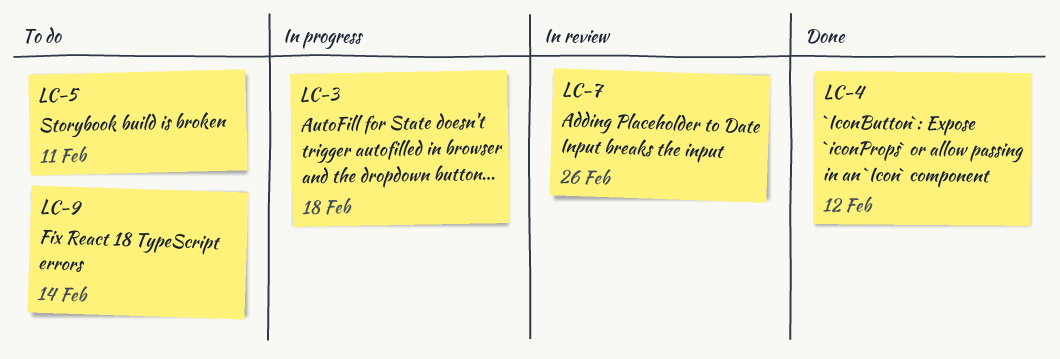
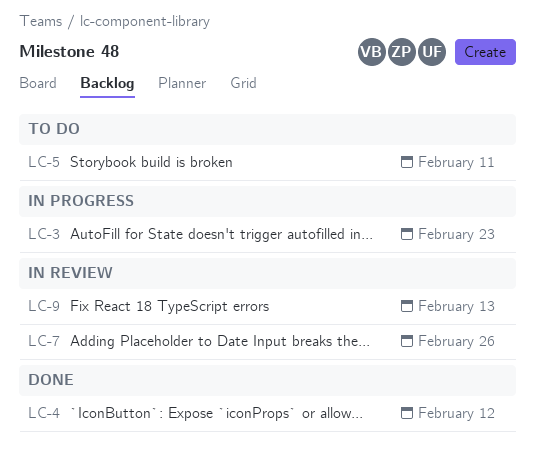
LC-3, due: Feb 18 -> Feb 23
LC-9, status: To do -> In review
LC-9, due: Feb 14 -> Feb 13

